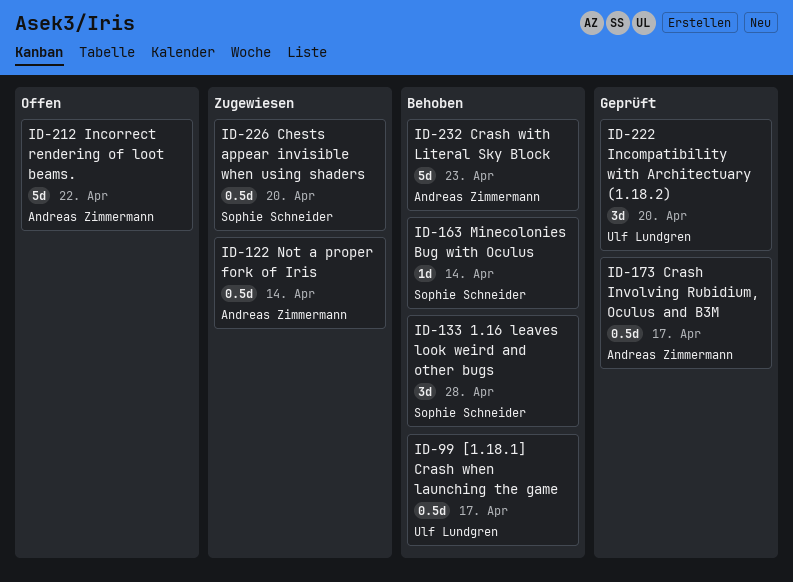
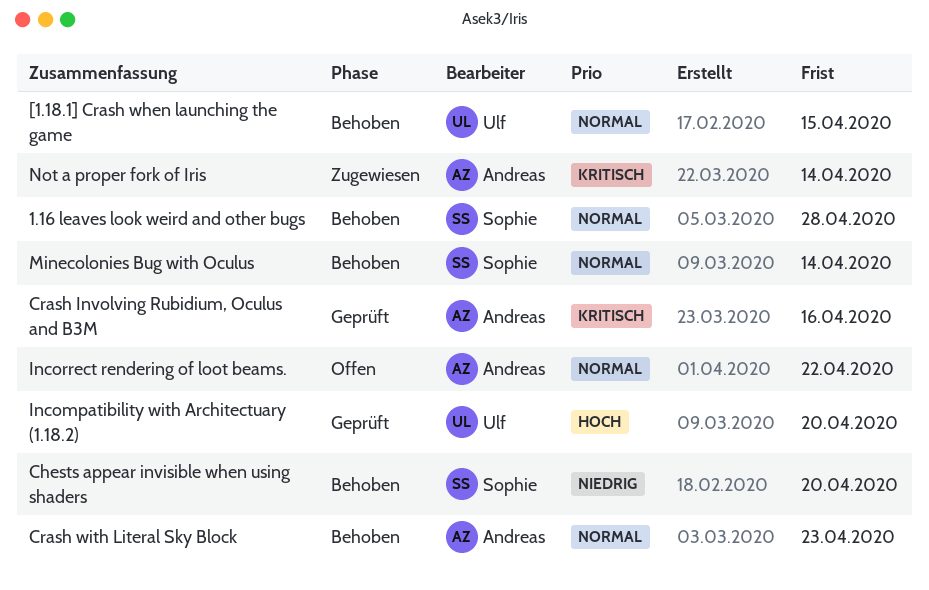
[1.18.1] Crash when launching the game, due: Apr 17 -> Apr 15
Chests appear invisible when using shaders, status: Zugewiesen -> Behoben
Crash Involving Rubidium, Oculus and B3M, due: Apr 17 -> Apr 16

